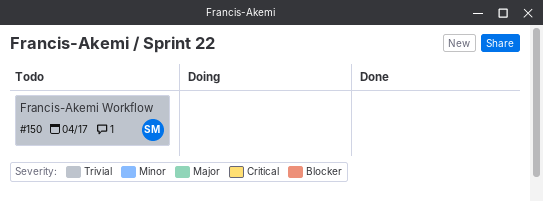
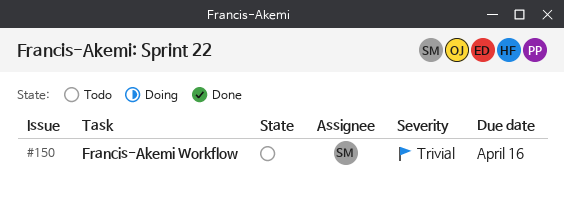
#150, due: Apr 17 -> Apr 16

